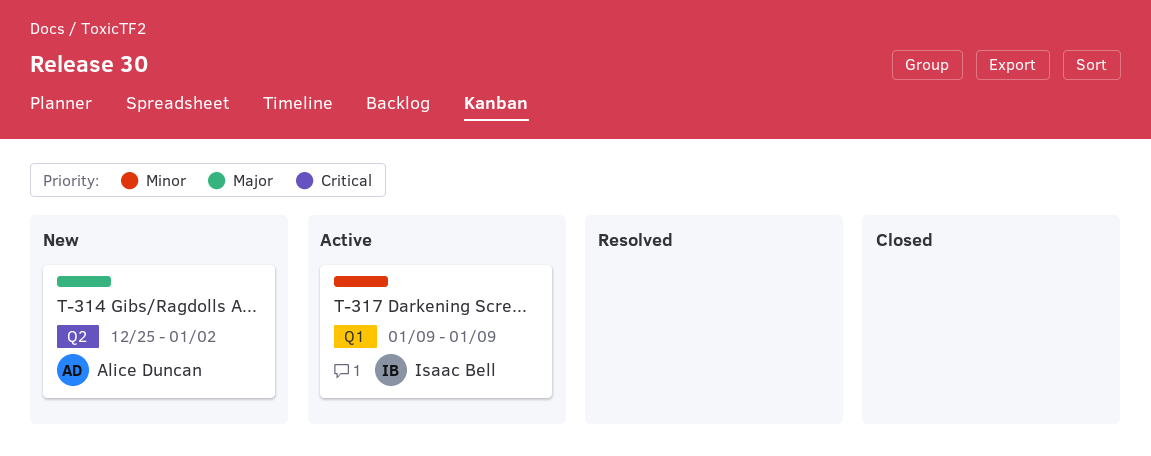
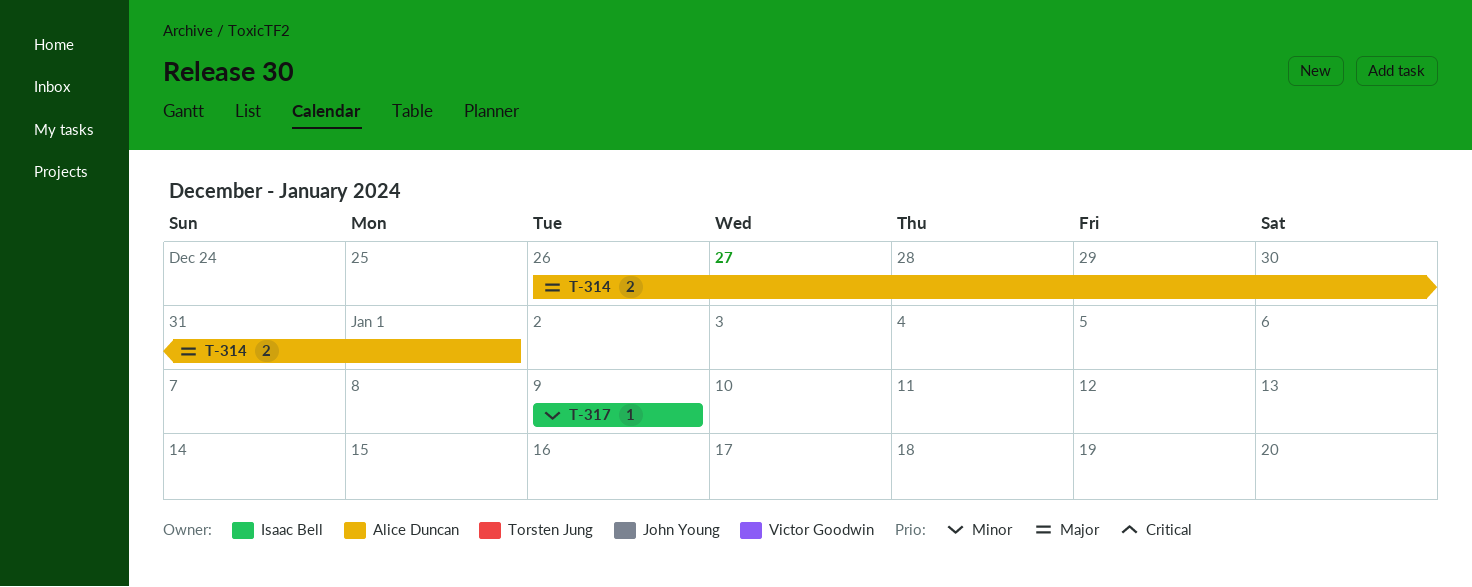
T-314, start: Dec 25 -> Dec 26
T-314, due: Jan 2 -> Jan 1

